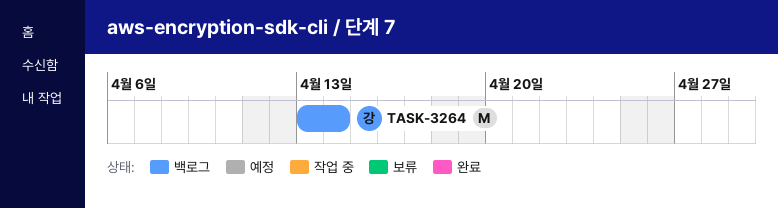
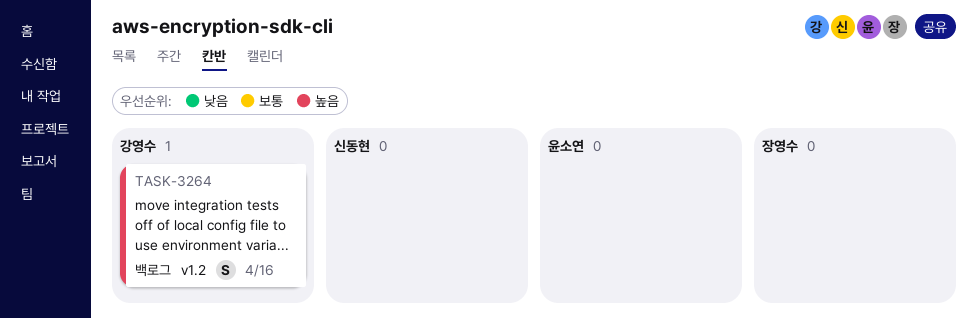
TASK-3264, estimate: M -> S
TASK-3264, due: Apr 14 -> Apr 16

